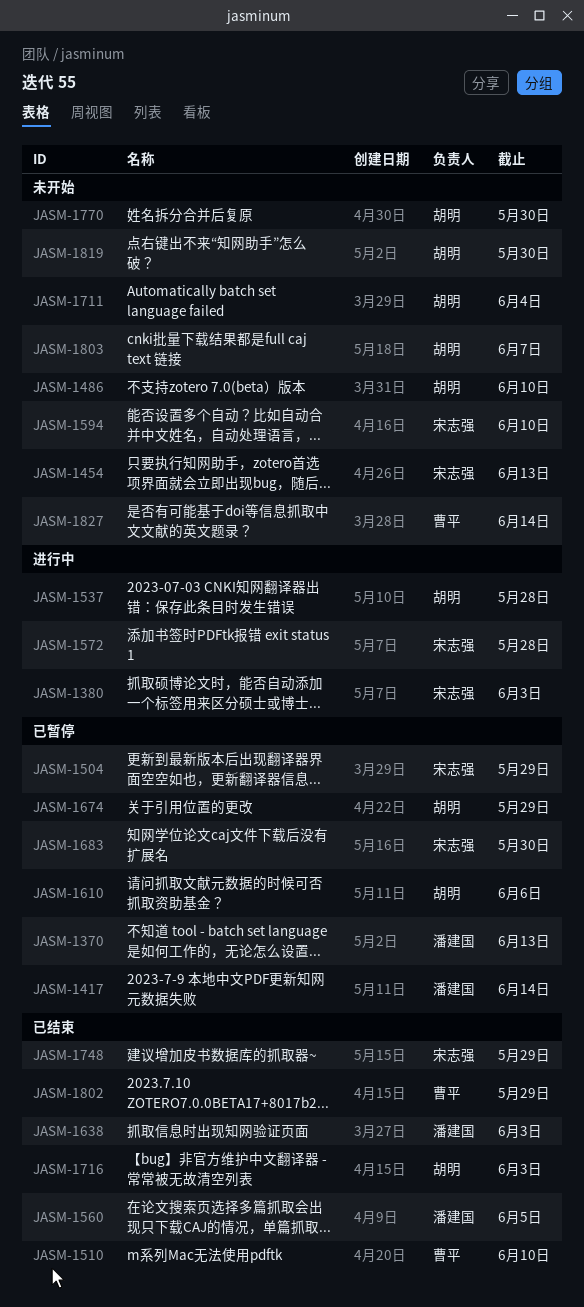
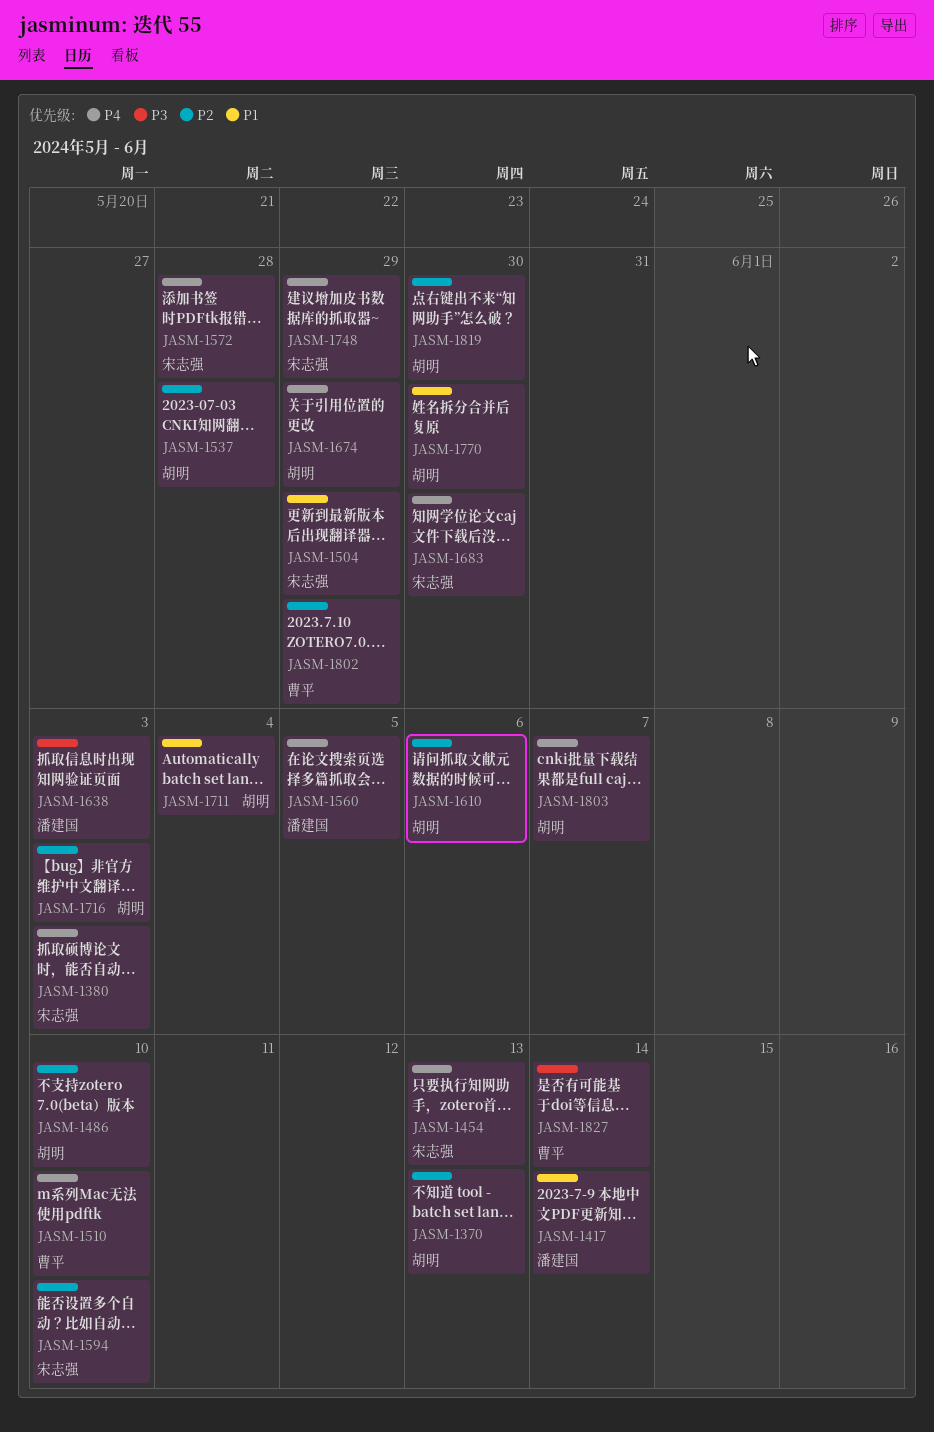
JASM-1370, owner: 潘建国 -> 胡明

